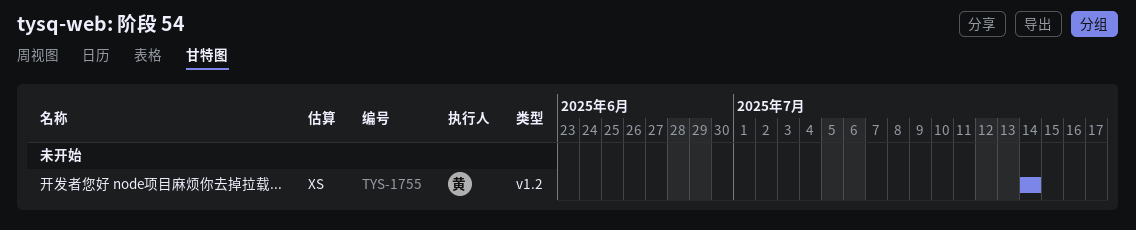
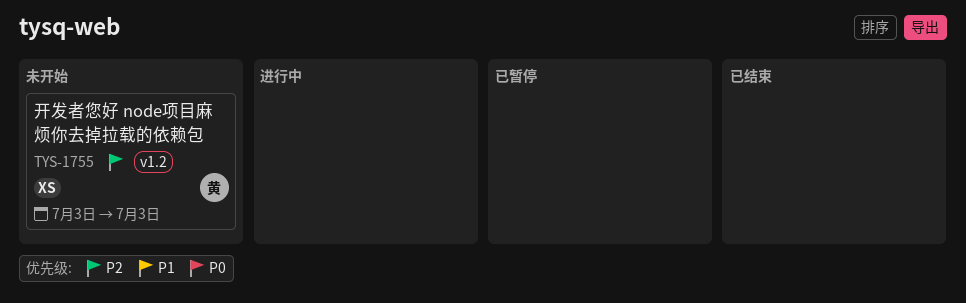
TYS-1755, start: Jul 14 -> Jul 3
TYS-1755, due: Jul 14 -> Jul 3

